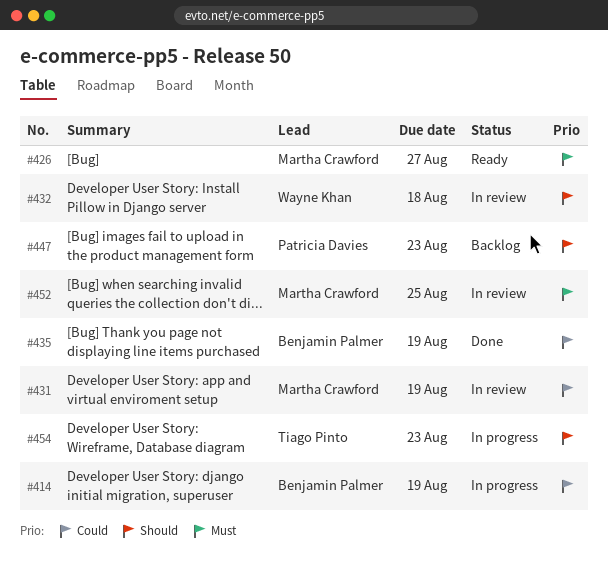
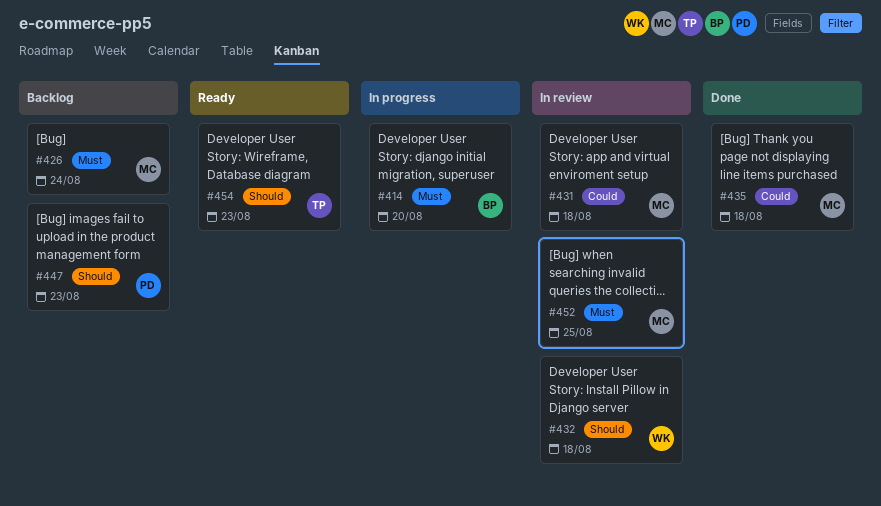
#414, priority: Could -> Must
#414, due: Aug 19 -> Aug 20
#426, status: Ready -> Backlog
#426, due: Aug 27 -> Aug 24
#431, due: Aug 19 -> Aug 18
#435, owner: Benjamin Palmer -> Martha Crawford
#435, due: Aug 19 -> Aug 18
#454, status: In progress -> Ready

